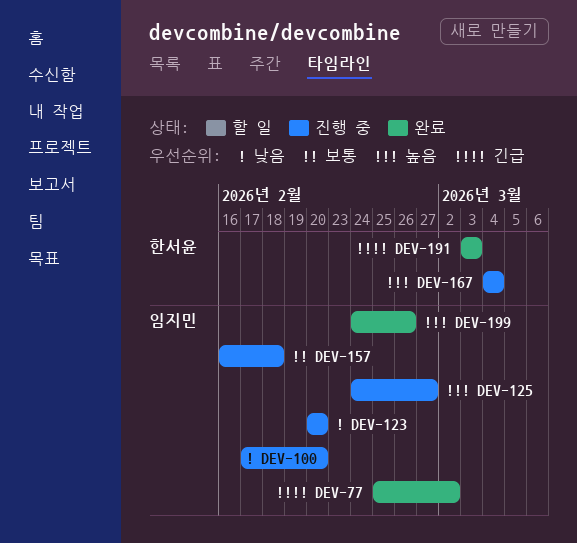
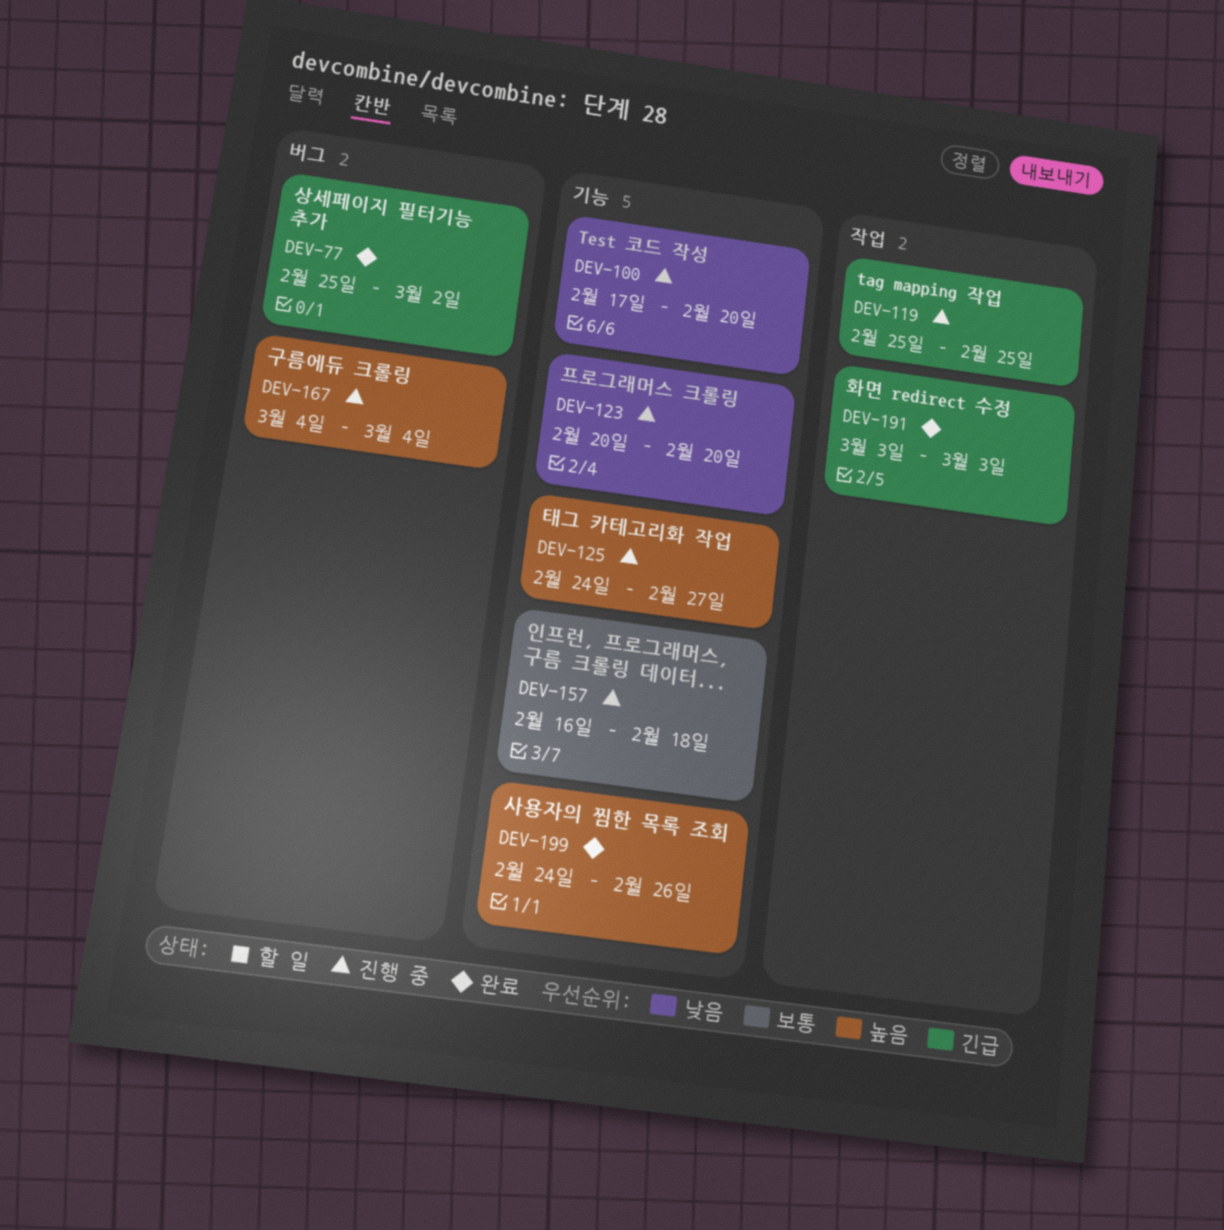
DEV-119: none -> present

